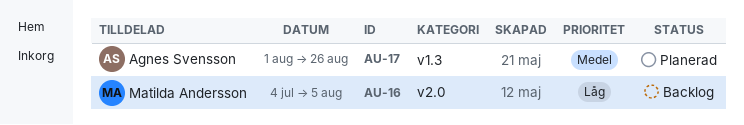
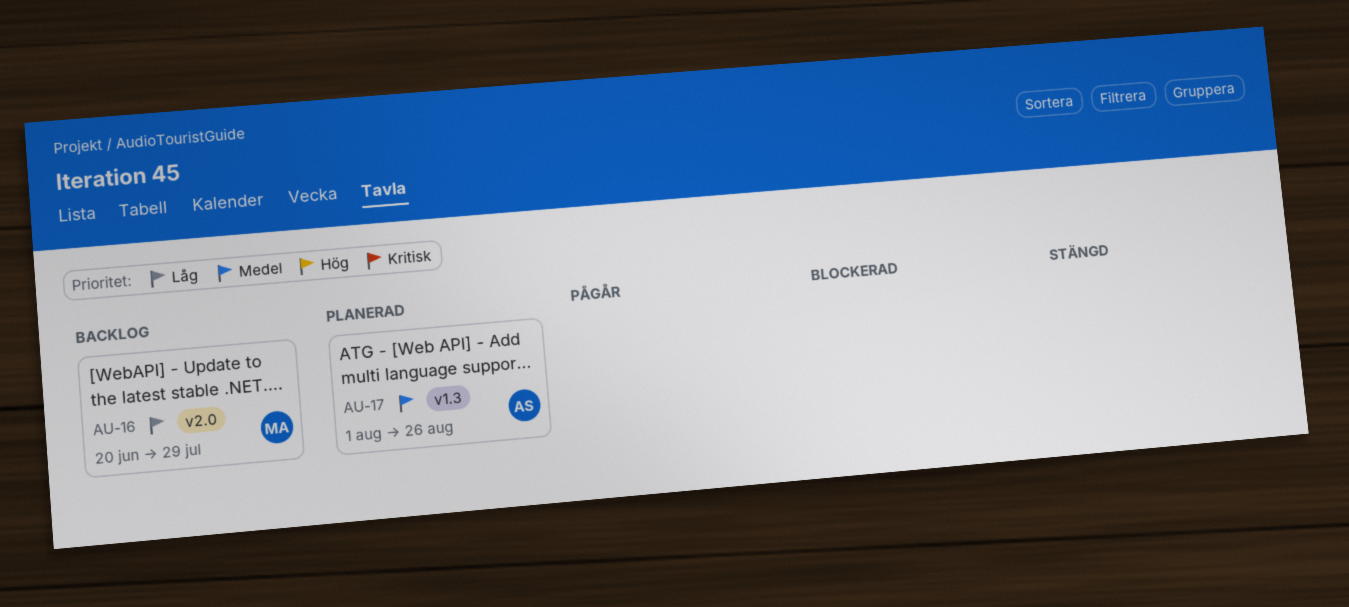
AU-16, start: Jul 4 -> Jun 20
AU-16, due: Aug 5 -> Jul 29

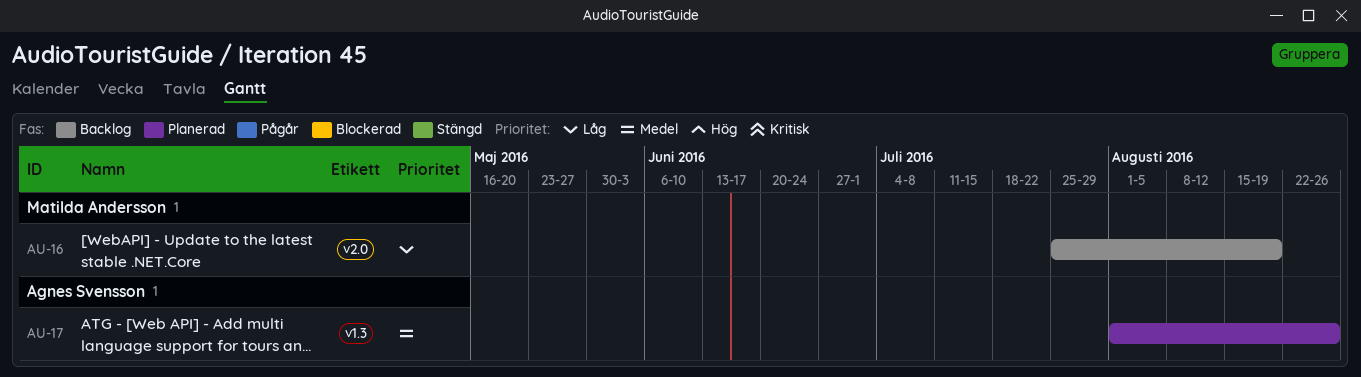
AU-16, start: Jun 20 -> Jul 25
AU-16, due: Jul 29 -> Aug 19

